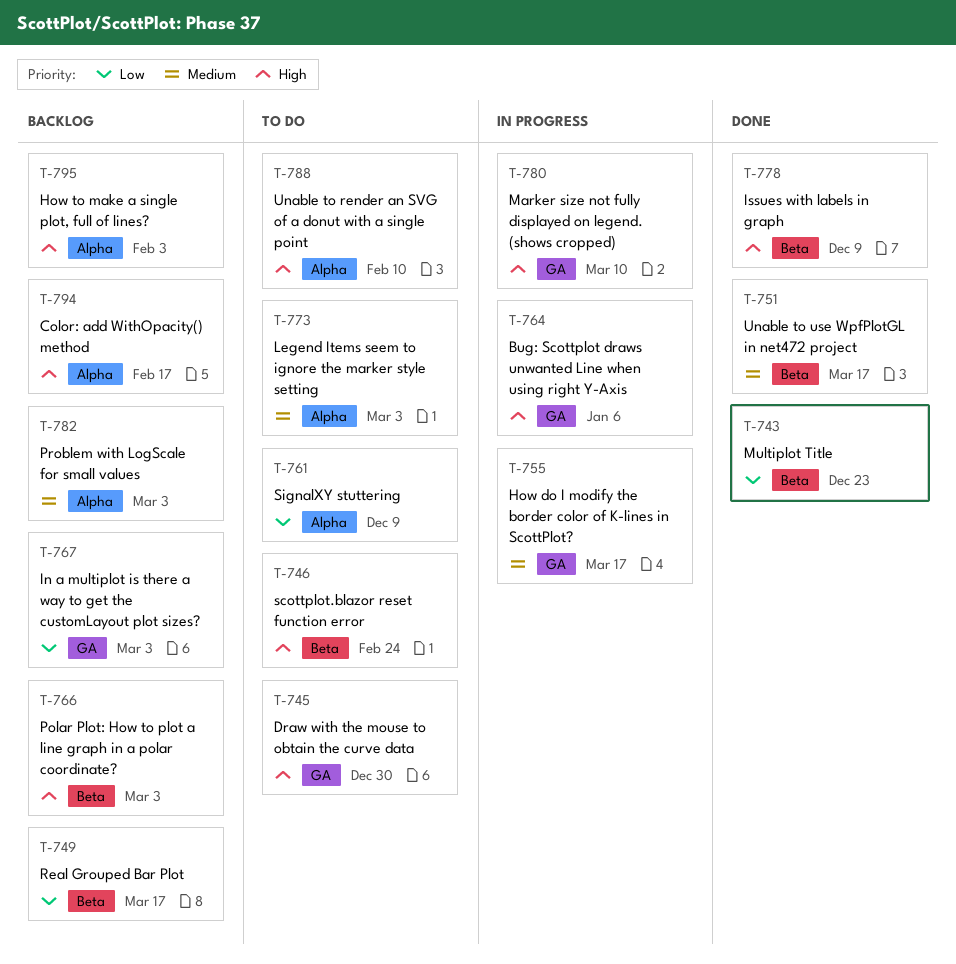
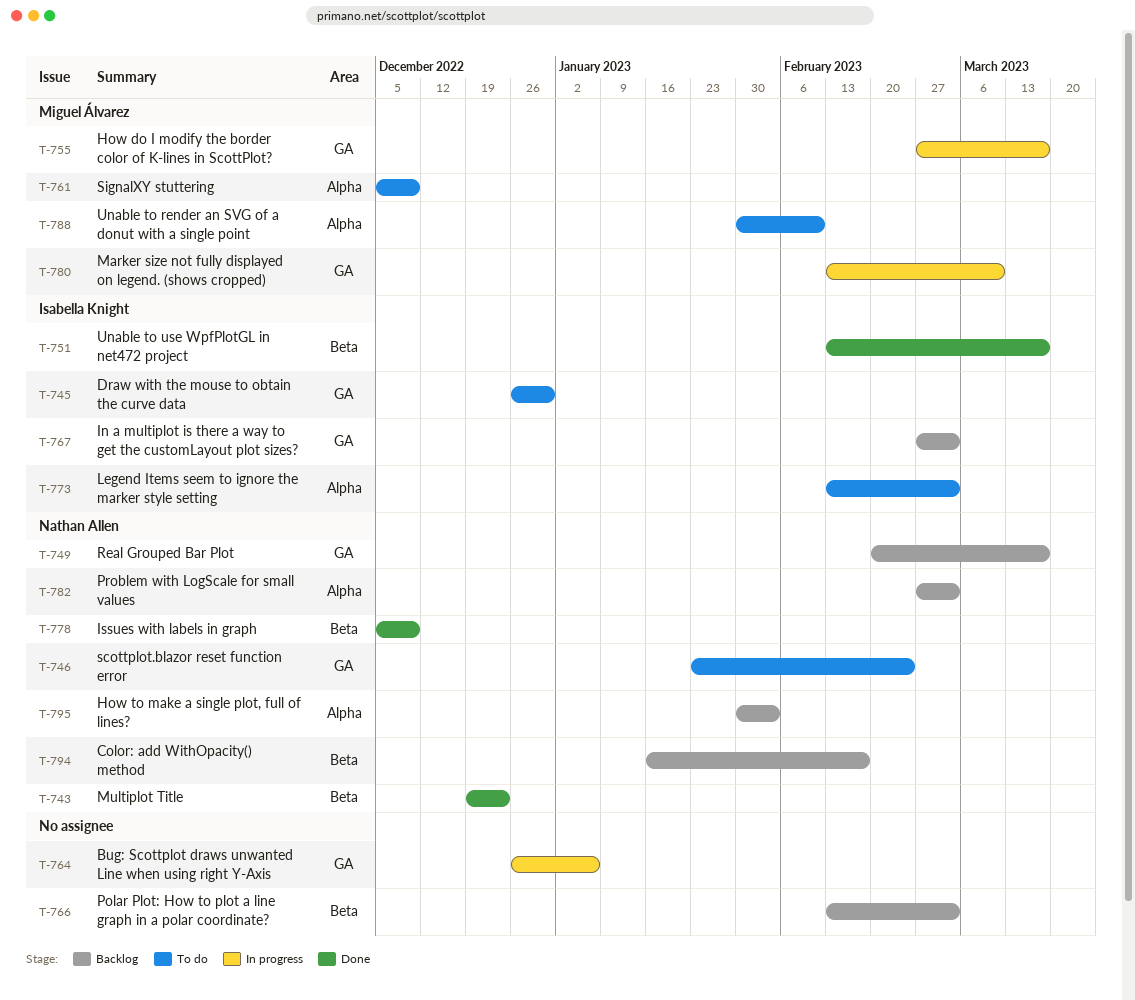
T-746, label: Beta -> GA
T-749, label: Beta -> GA
T-794, label: Alpha -> Beta

